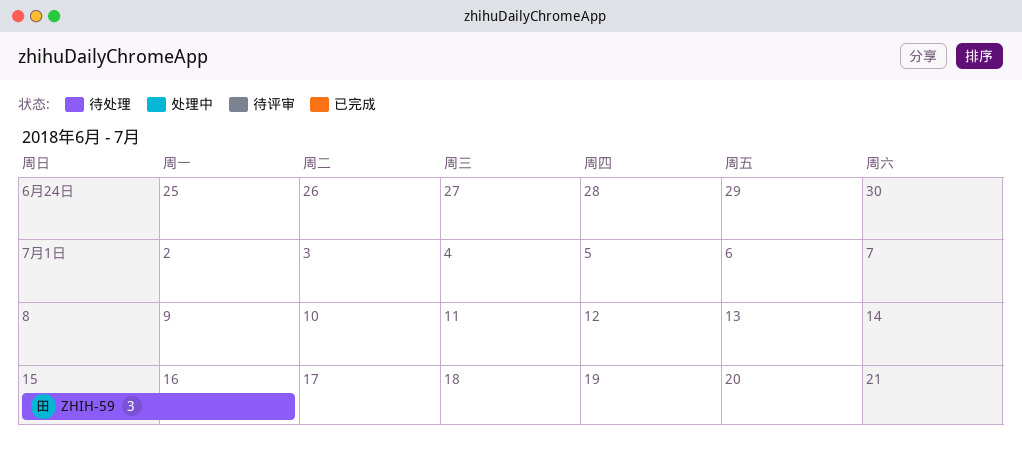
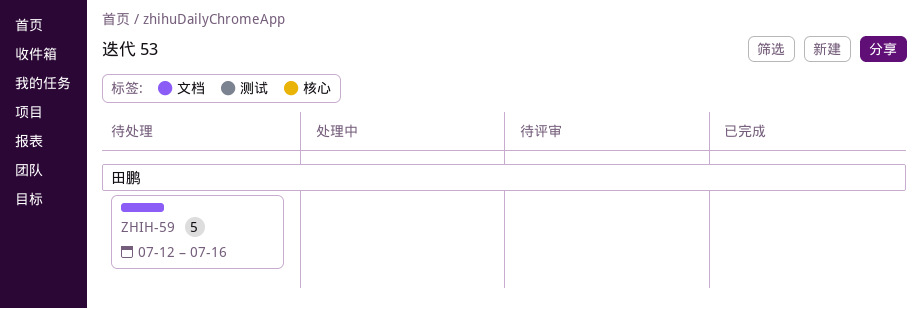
ZHIH-59, estimate: 3 -> 5
ZHIH-59, start: Jul 15 -> Jul 12

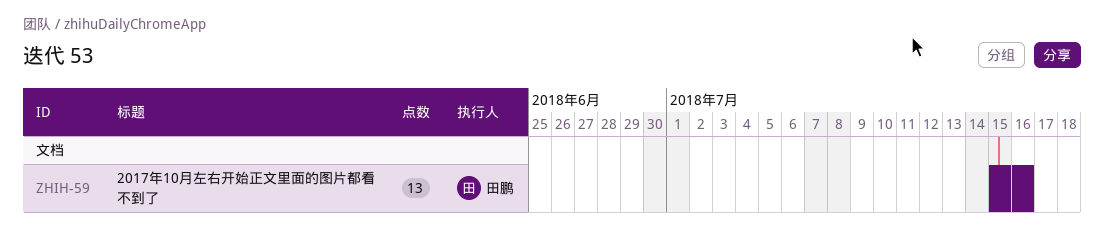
ZHIH-59, estimate: 5 -> 13
ZHIH-59, start: Jul 12 -> Jul 15

